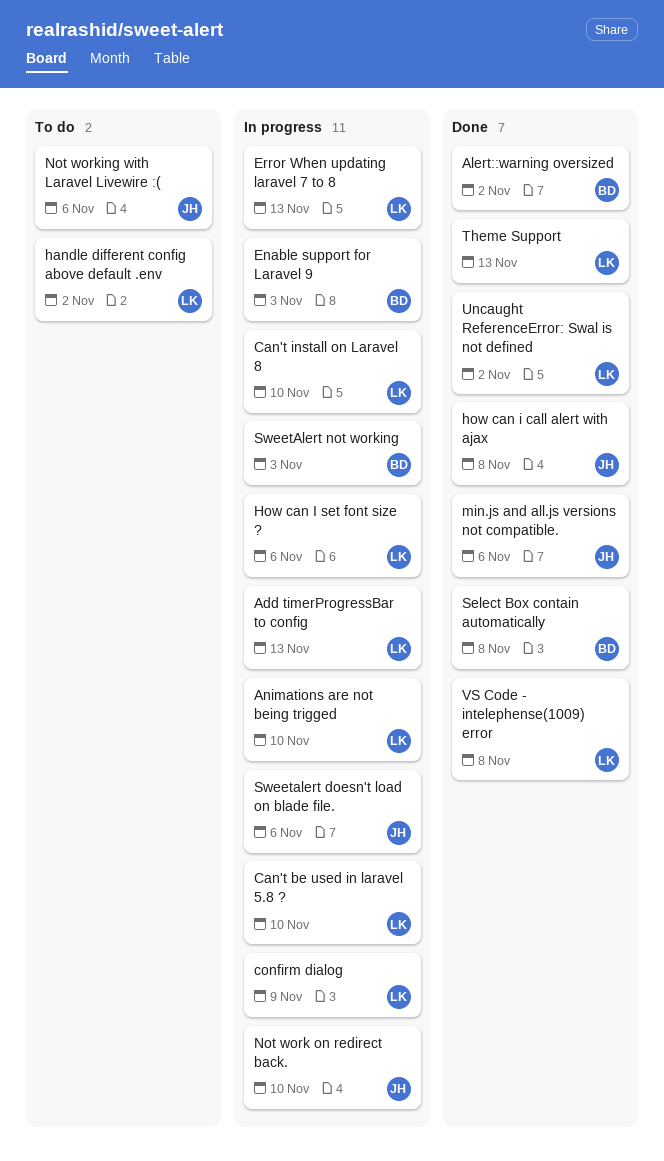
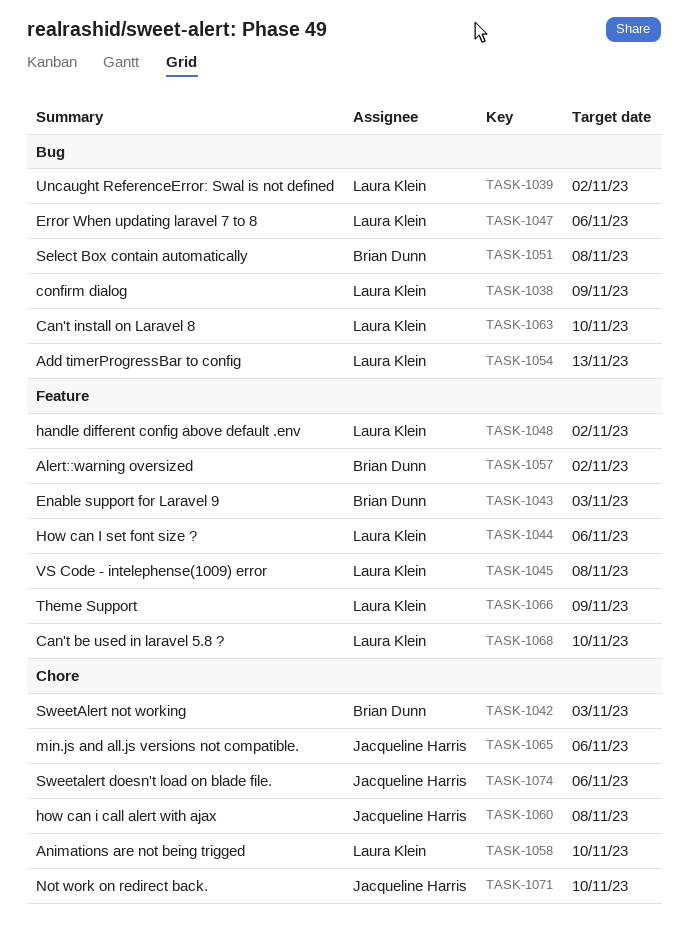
Error When updating laravel 7 to 8, due: Nov 13 -> Nov 6
Not working with Laravel Livewire :(: present -> none
Theme Support, due: Nov 13 -> Nov 9

